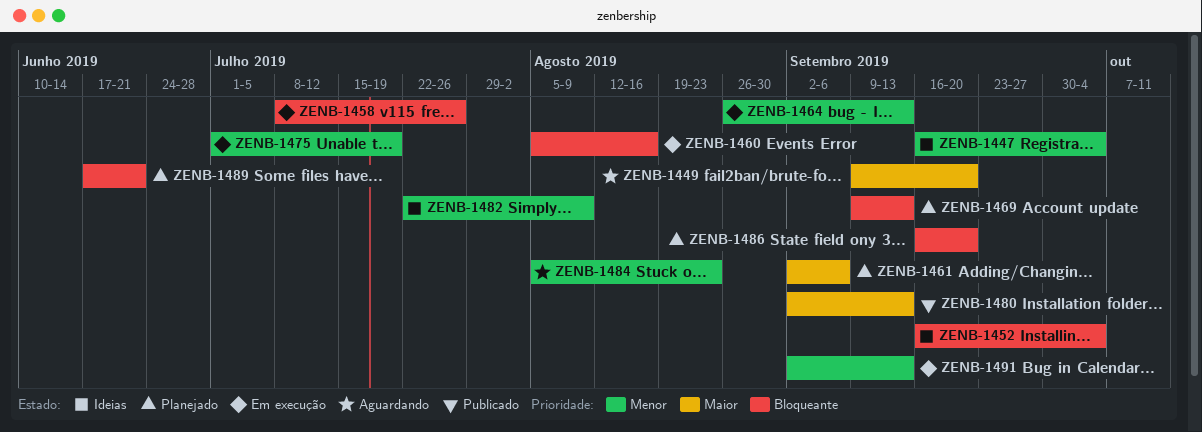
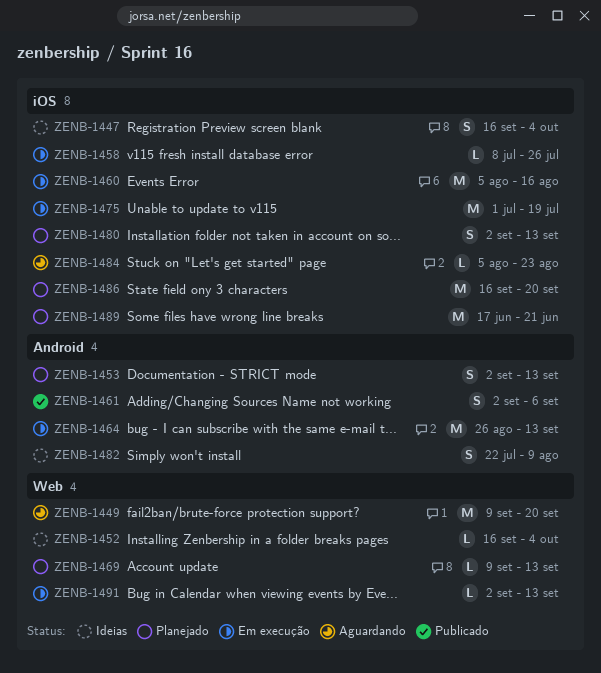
ZENB-1453: none -> present
ZENB-1461, status: Planejado -> Publicado
ZENB-1480, status: Publicado -> Planejado

